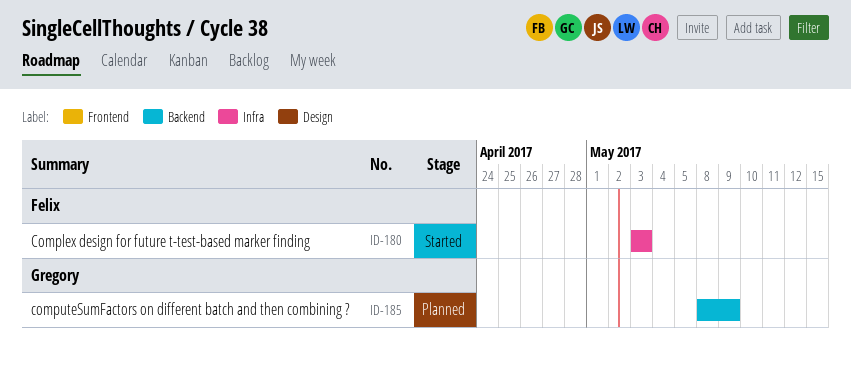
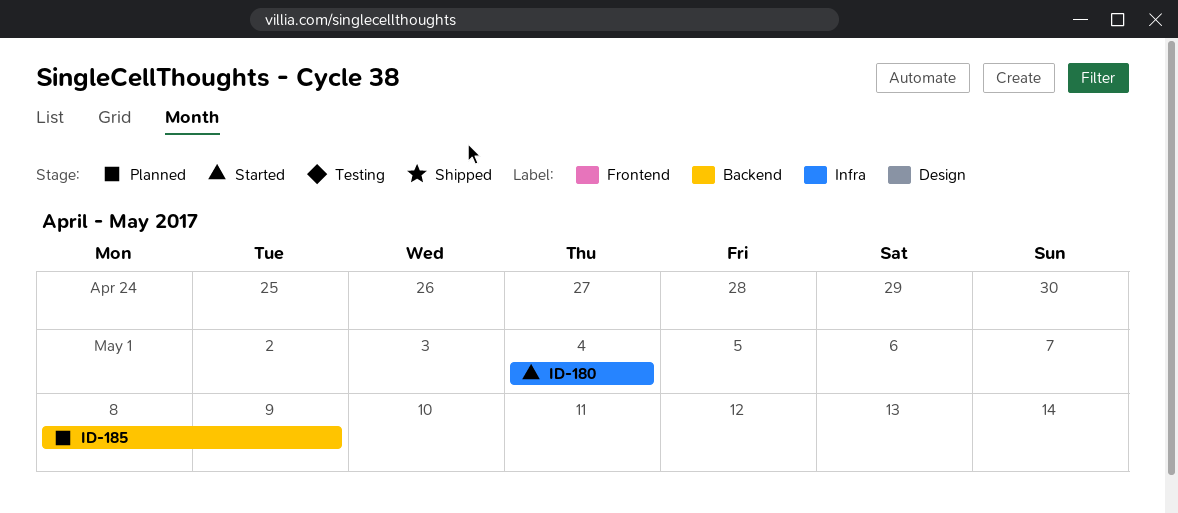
ID-180, start: May 3 -> May 4
ID-180, due: May 3 -> May 4

